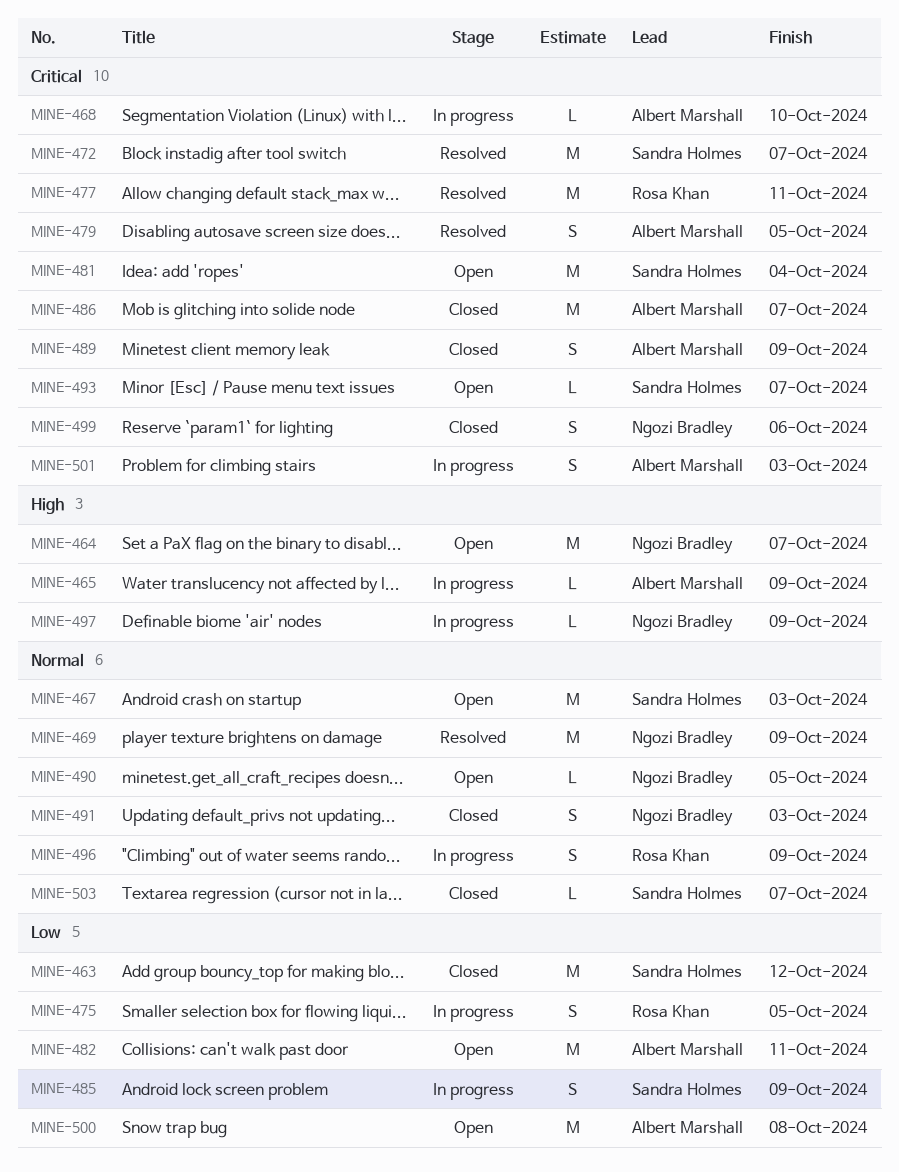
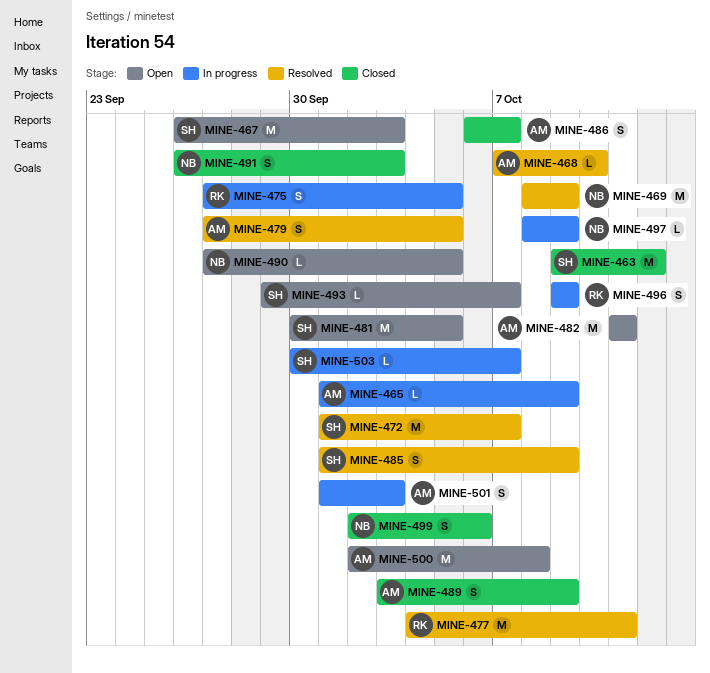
MINE-464: present -> none
MINE-468, status: In progress -> Resolved
MINE-481, due: Oct 4 -> Oct 5
MINE-485, status: In progress -> Resolved
MINE-486, estimate: M -> S
MINE-503, status: Closed -> In progress

